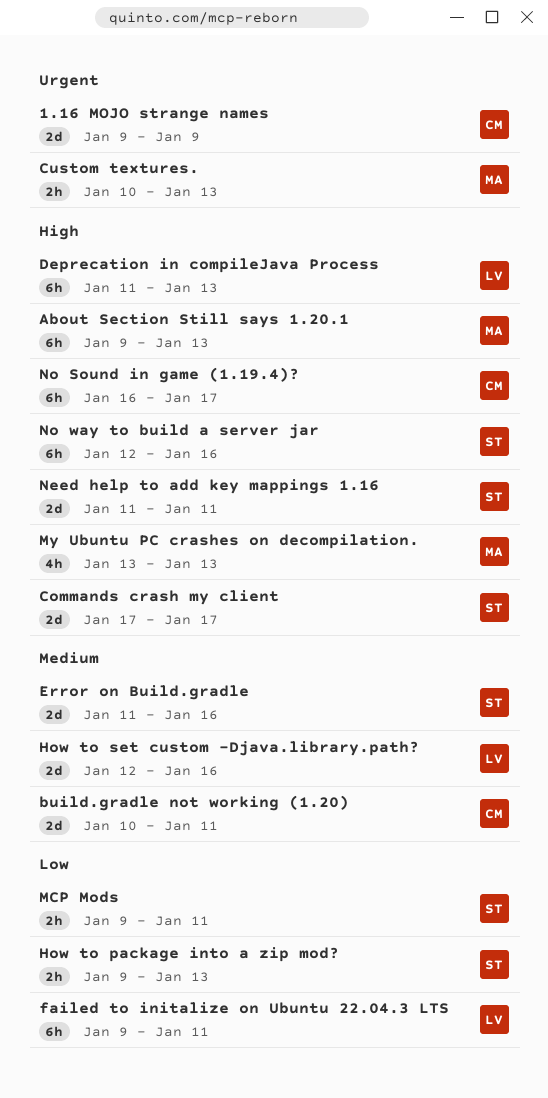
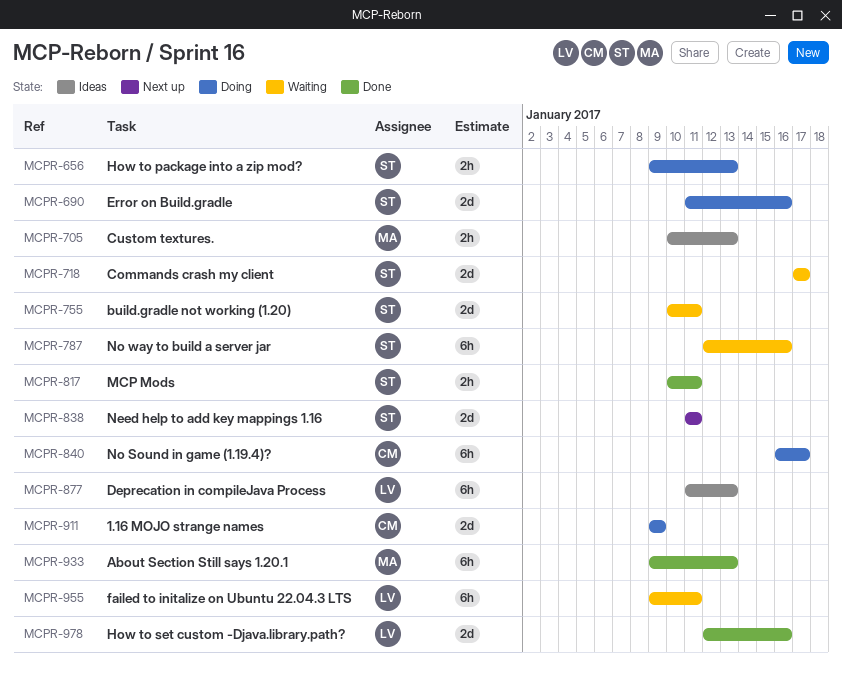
build.gradle not working (1.20), owner: CM -> ST
MCP Mods, start: Jan 9 -> Jan 10
My Ubuntu PC crashes on decompilation.: present -> none

